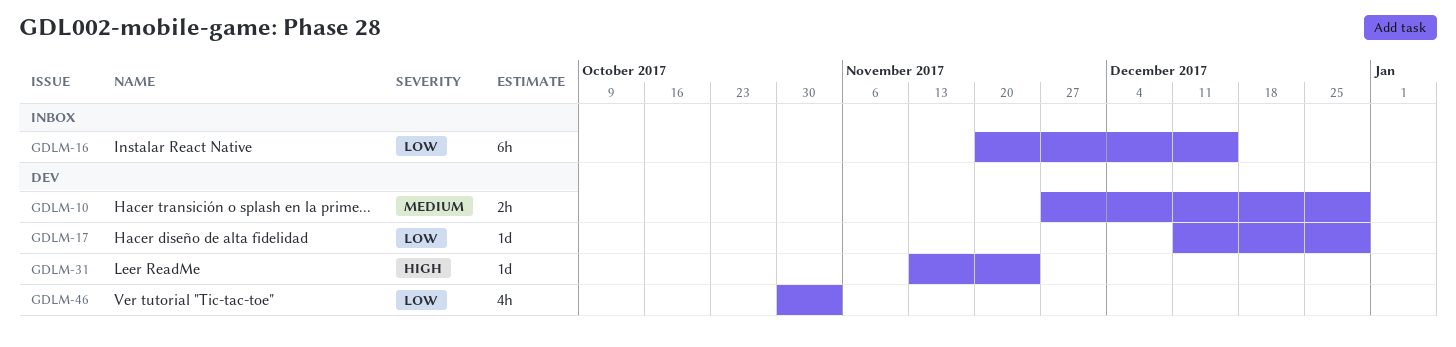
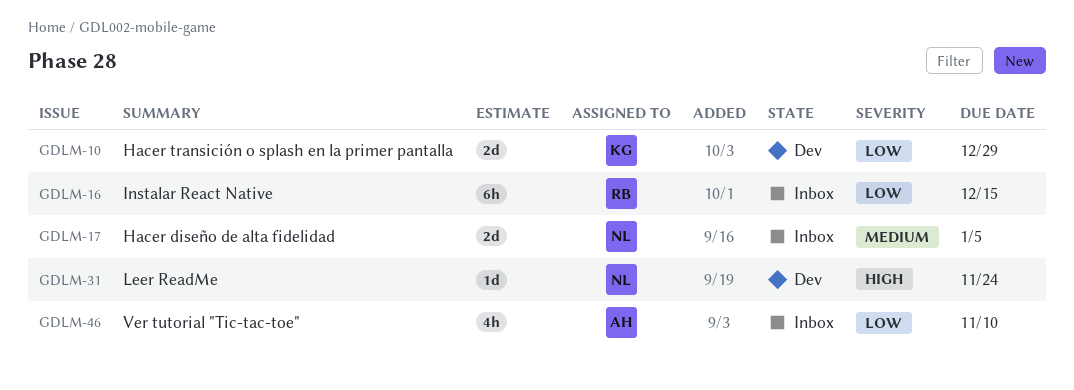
GDLM-10, priority: Medium -> Low
GDLM-10, estimate: 2h -> 2d
GDLM-17, status: Dev -> Inbox
GDLM-17, priority: Low -> Medium
GDLM-17, estimate: 1d -> 2d
GDLM-17, due: Dec 29 -> Jan 5
GDLM-46, status: Dev -> Inbox
GDLM-46, due: Nov 3 -> Nov 10

